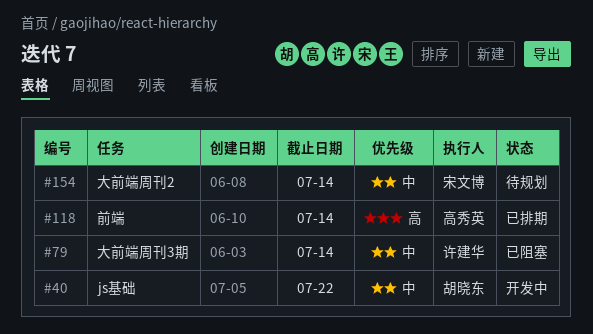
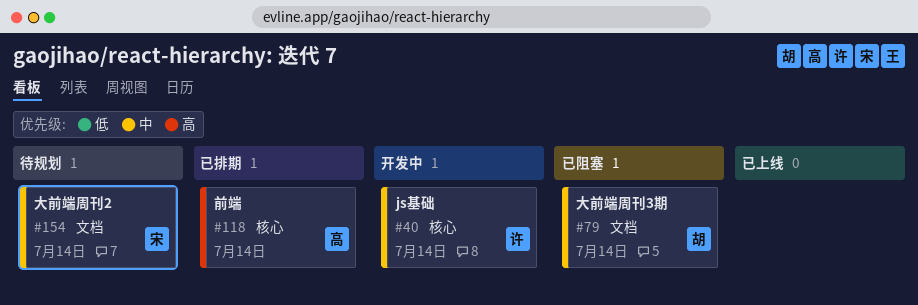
#40, owner: 胡晓东 -> 许建华
#40, due: Jul 22 -> Jul 14
#79, owner: 许建华 -> 胡晓东

